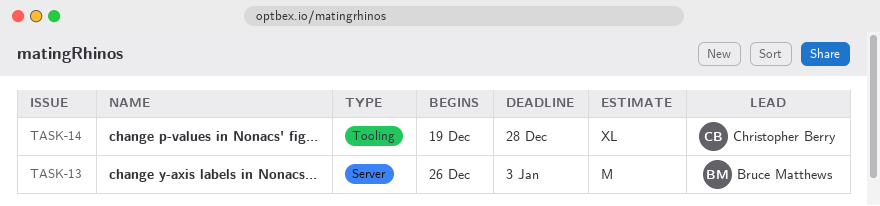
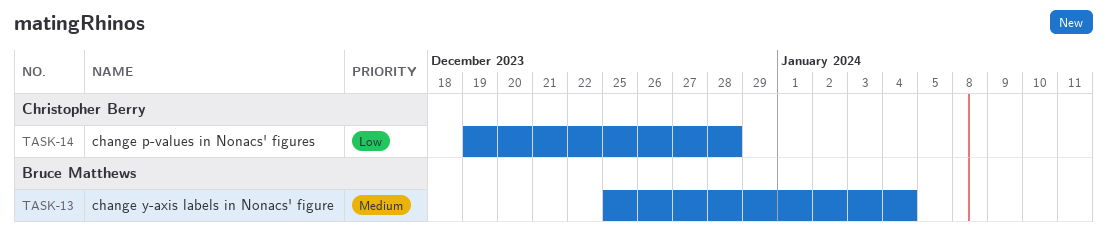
TASK-13, start: Dec 26 -> Dec 25
TASK-13, due: Jan 3 -> Jan 4

